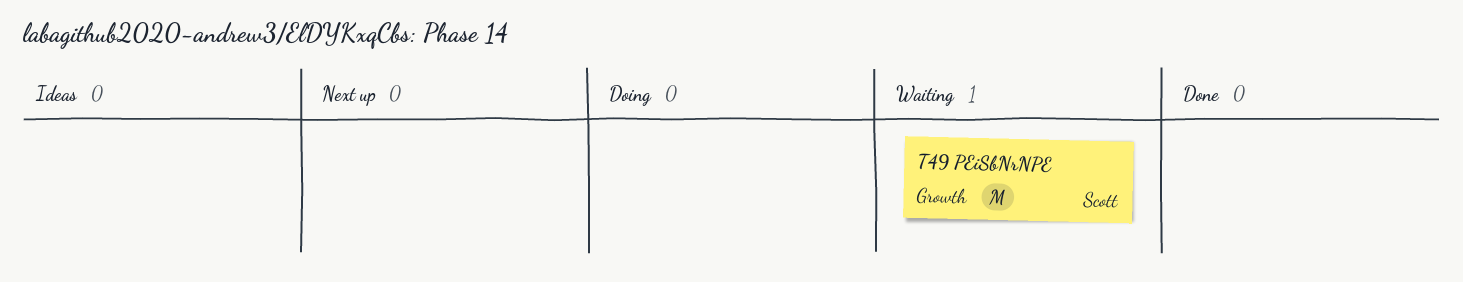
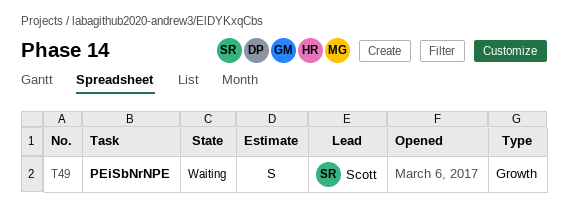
T49, estimate: M -> S

